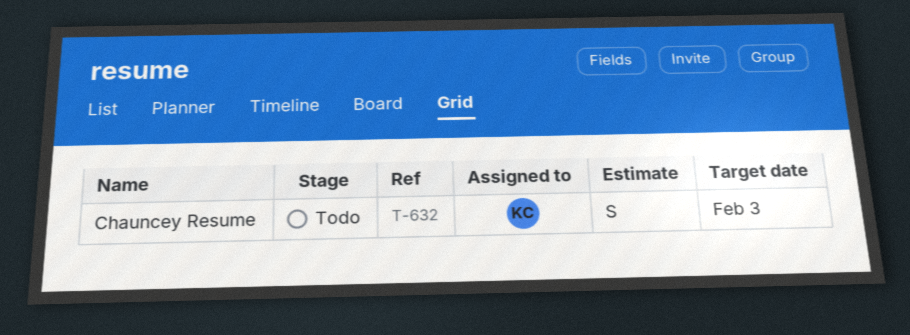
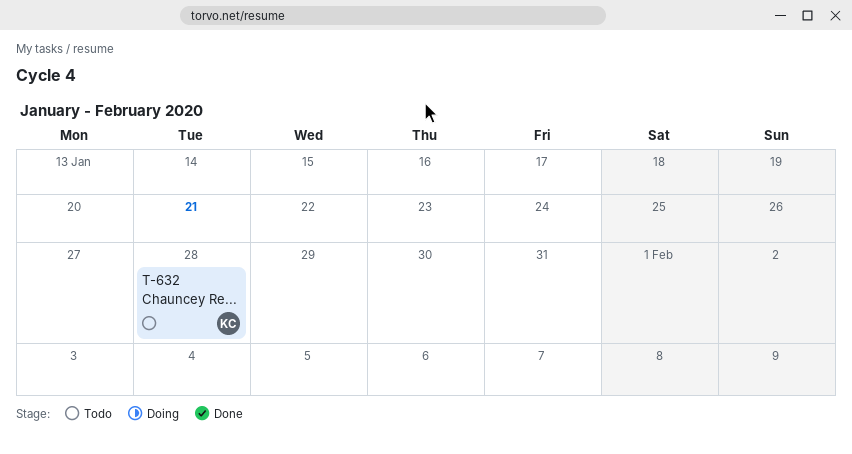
T-632, due: Feb 3 -> Jan 28

